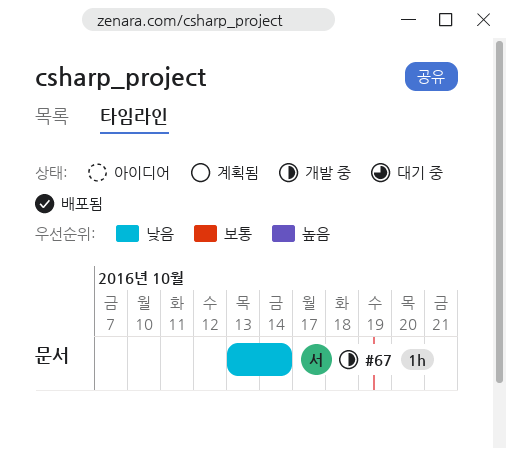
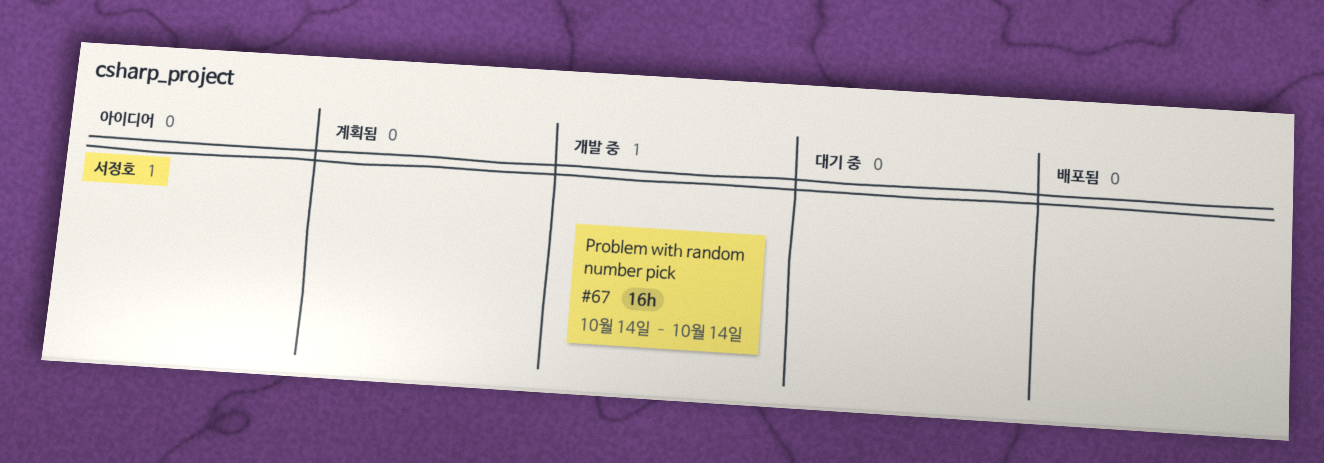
#67, estimate: 1h -> 16h
#67, start: Oct 13 -> Oct 14

